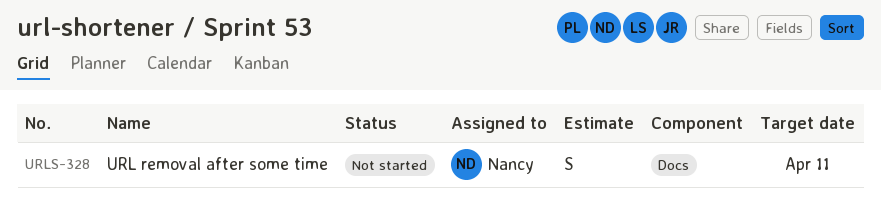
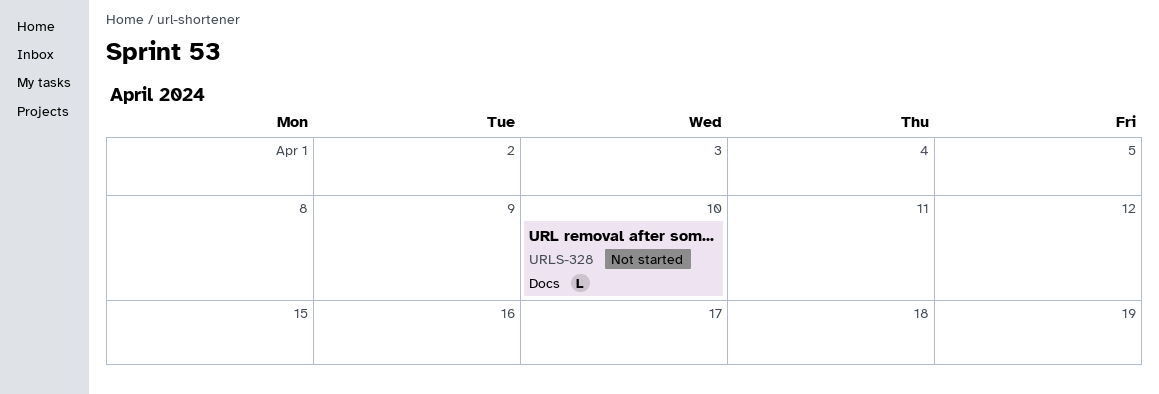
URLS-328, estimate: S -> L
URLS-328, due: Apr 11 -> Apr 10

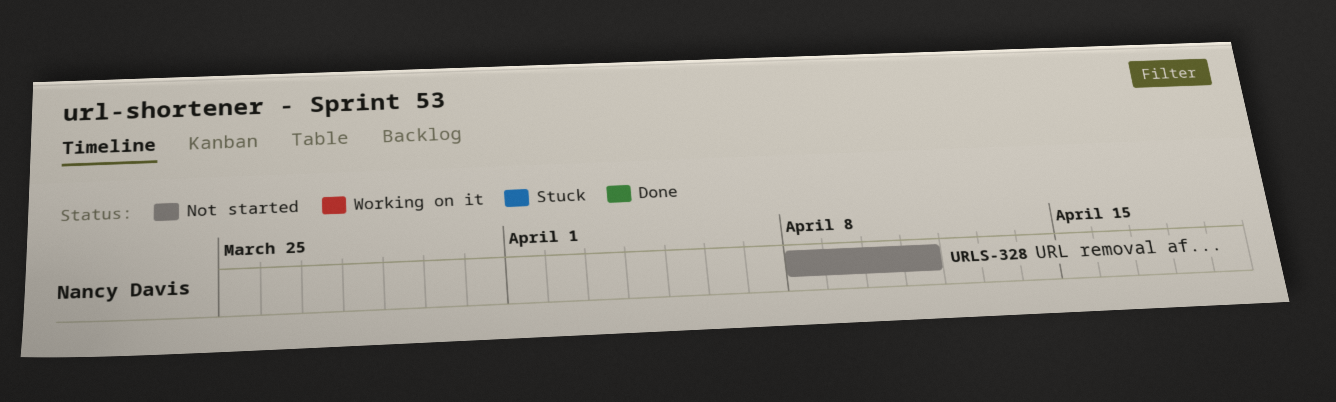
URLS-328, due: Apr 10 -> Apr 11

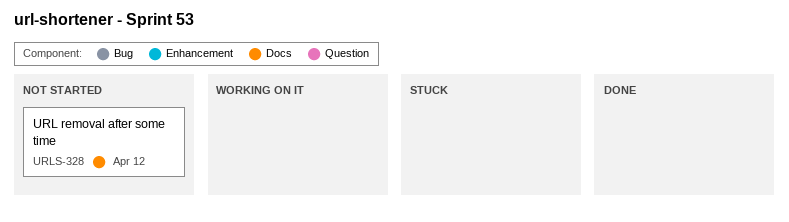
URLS-328, due: Apr 11 -> Apr 12

